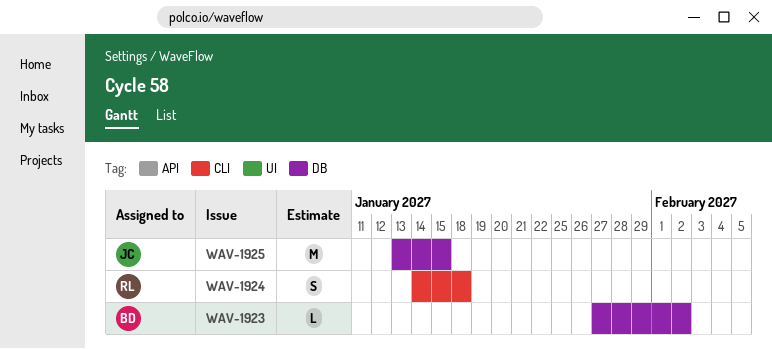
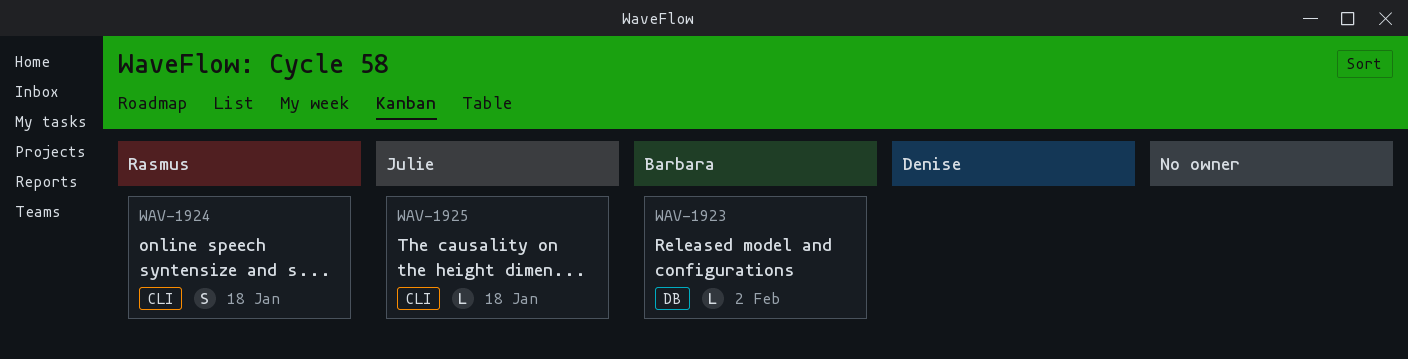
WAV-1925, label: DB -> CLI
WAV-1925, estimate: M -> L
WAV-1925, due: Jan 15 -> Jan 18

